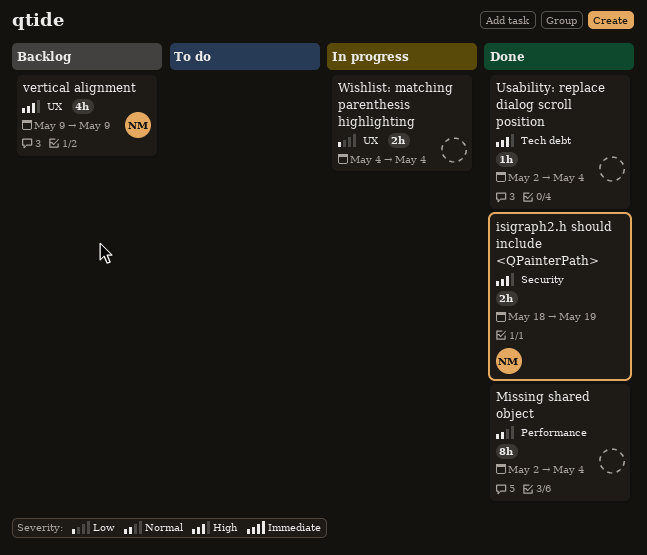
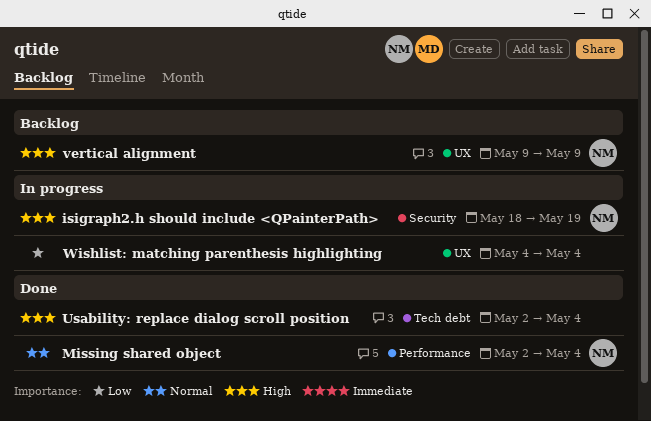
isigraph2.h should include <QPainterPath>, status: Done -> In progress
Missing shared object, owner: none -> NM

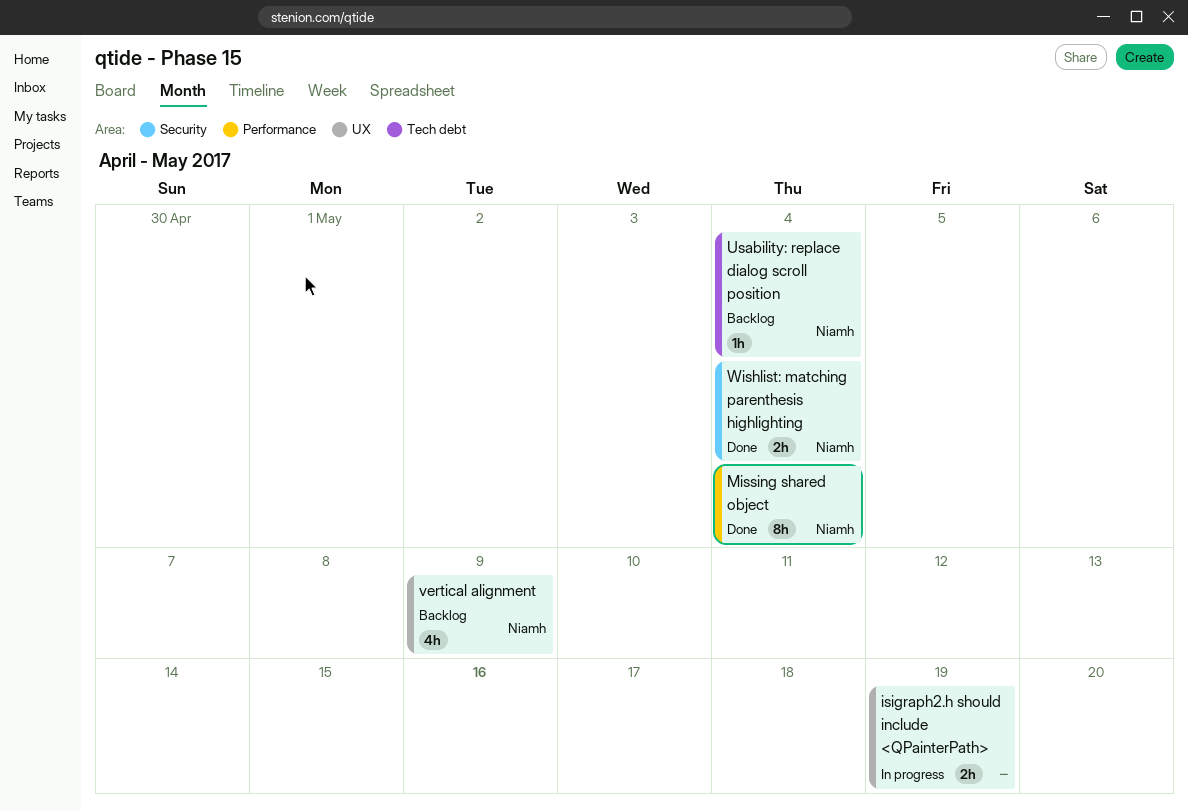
isigraph2.h should include <QPainterPath>, owner: Niamh -> none
isigraph2.h should include <QPainterPath>, label: Security -> UX
Usability: replace dialog scroll position, status: Done -> Backlog
Usability: replace dialog scroll position, owner: none -> Niamh
Wishlist: matching parenthesis highlighting, status: In progress -> Done
Wishlist: matching parenthesis highlighting, owner: none -> Niamh
Wishlist: matching parenthesis highlighting, label: UX -> Security

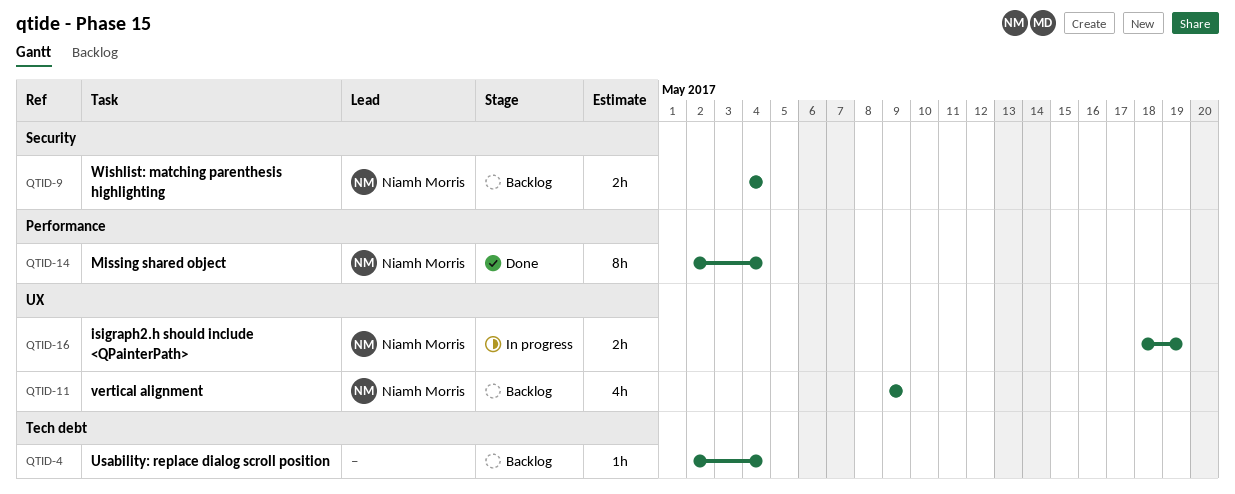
isigraph2.h should include <QPainterPath>, owner: none -> Niamh Morris
Usability: replace dialog scroll position, owner: Niamh Morris -> none
Wishlist: matching parenthesis highlighting, status: Done -> Backlog

